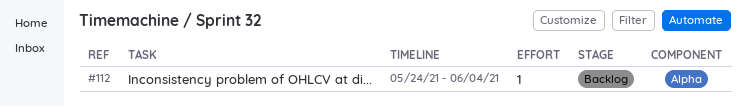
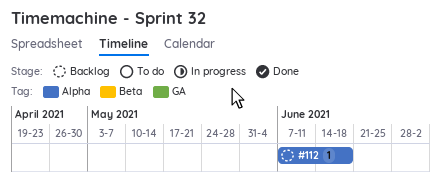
#112, start: May 24 -> Jun 7
#112, due: Jun 4 -> Jun 18

